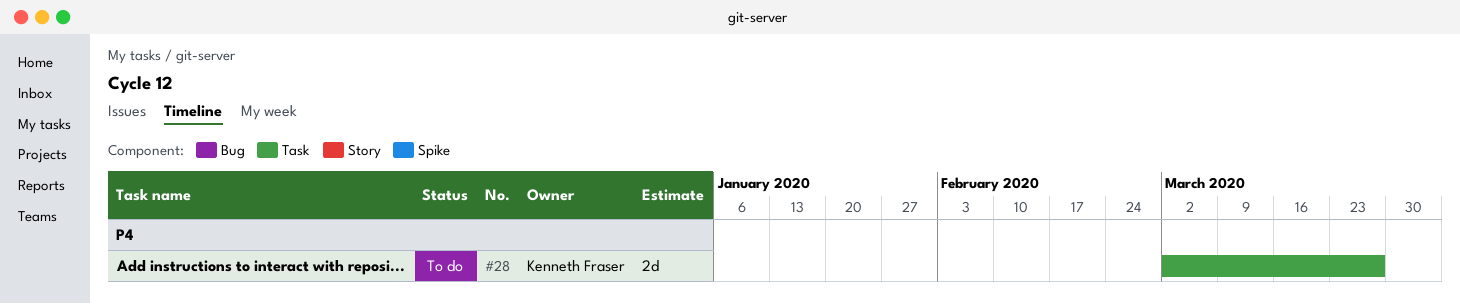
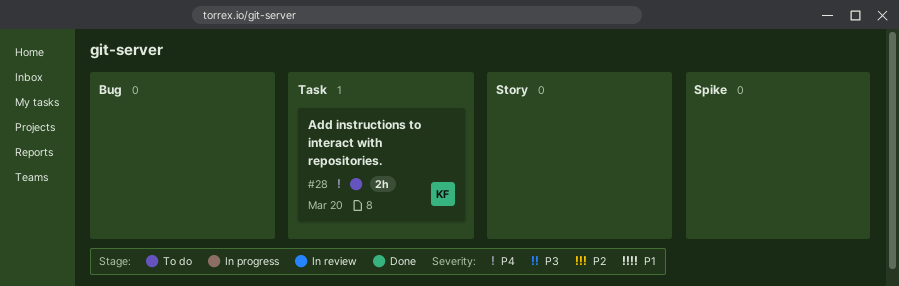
#28, estimate: 2d -> 2h
#28, due: Mar 27 -> Mar 20

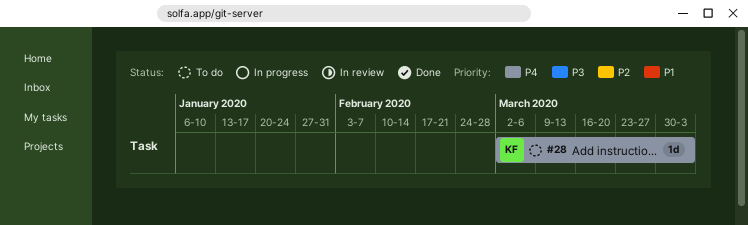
#28, estimate: 2h -> 1d
#28, due: Mar 20 -> Apr 3

